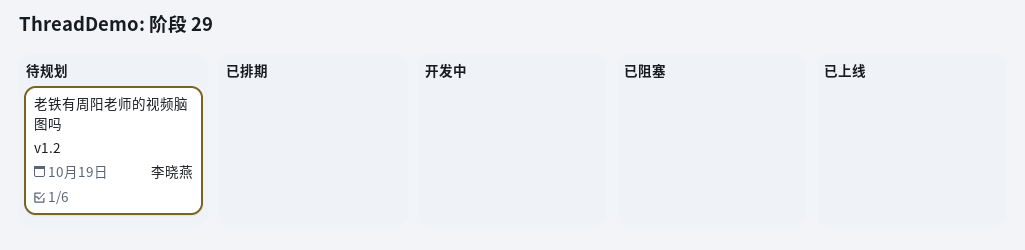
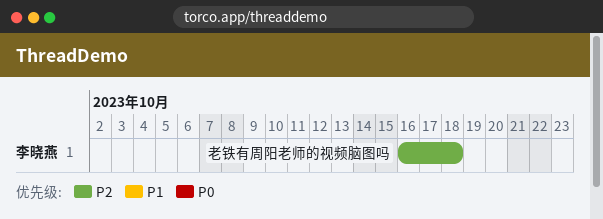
老铁有周阳老师的视频脑图吗, due: Oct 19 -> Oct 18

